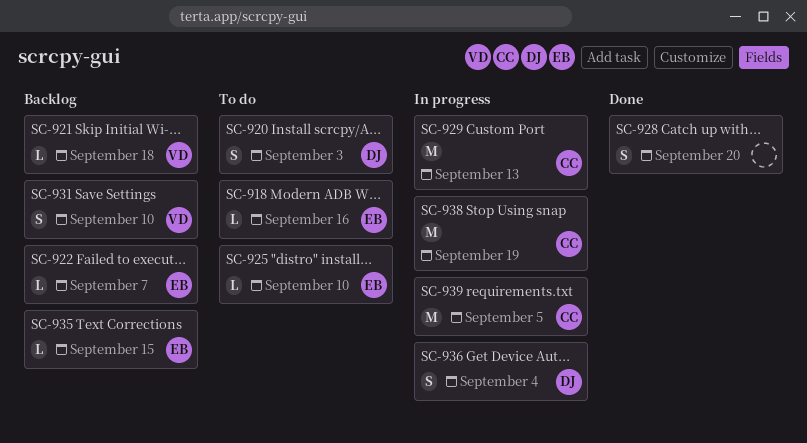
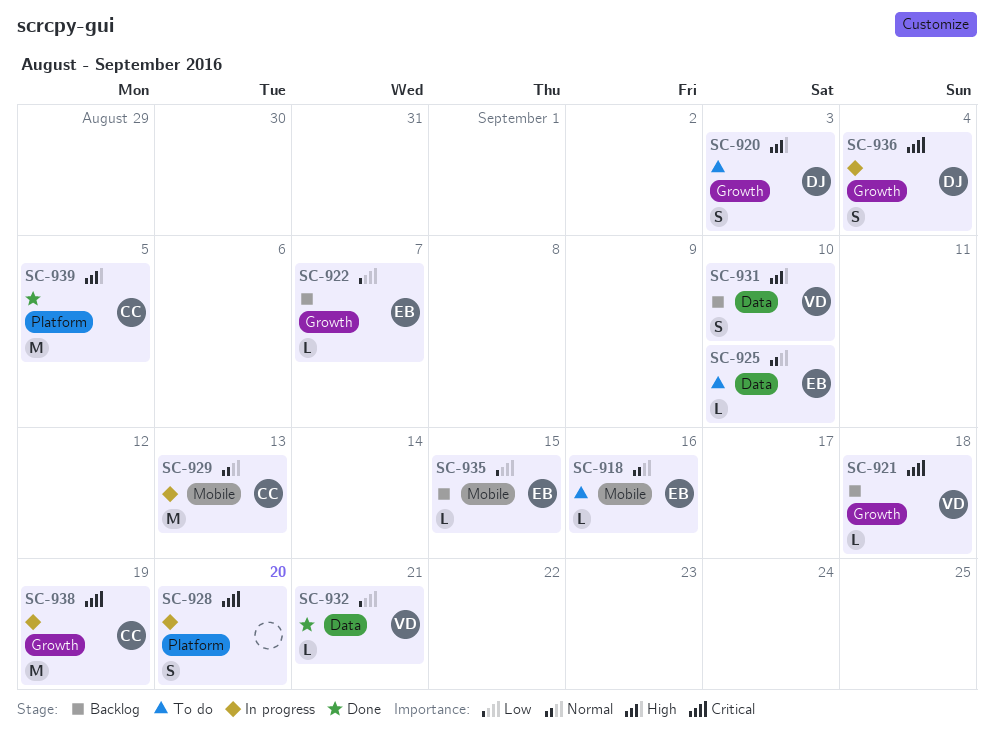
SC-928, status: Done -> In progress
SC-932: none -> present
SC-939, status: In progress -> Done

